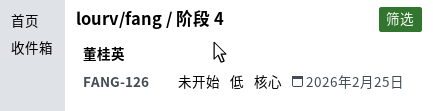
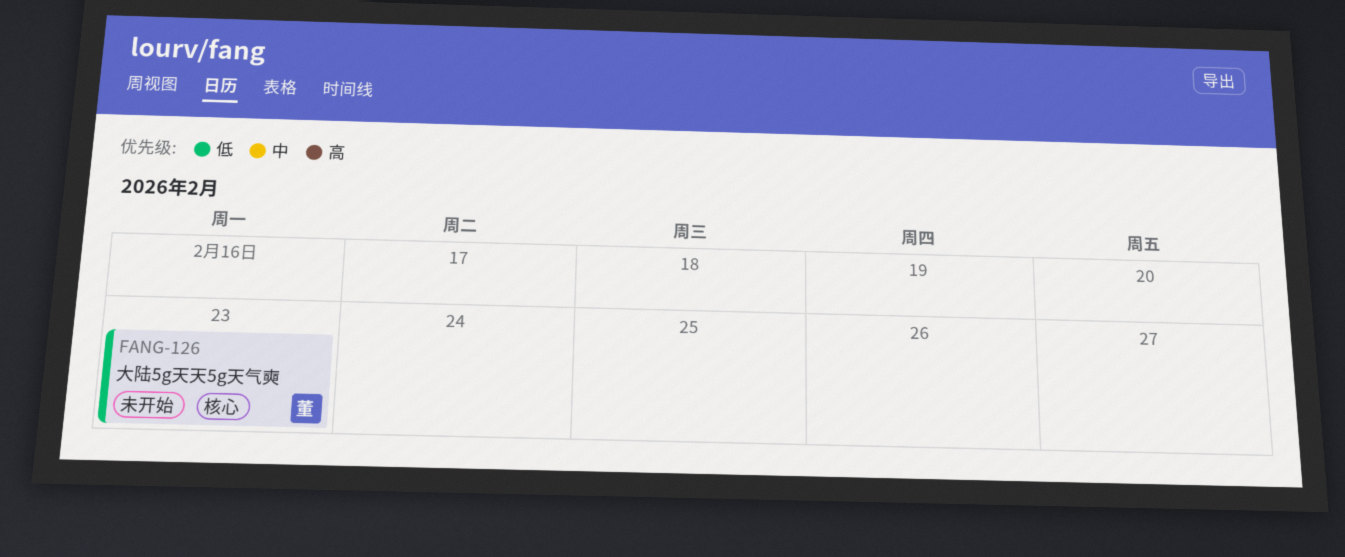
FANG-126, due: Feb 25 -> Feb 23

